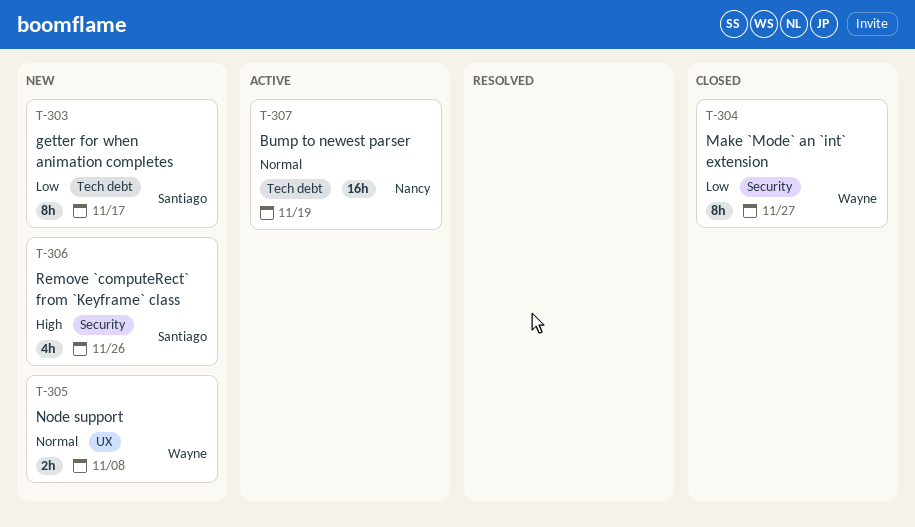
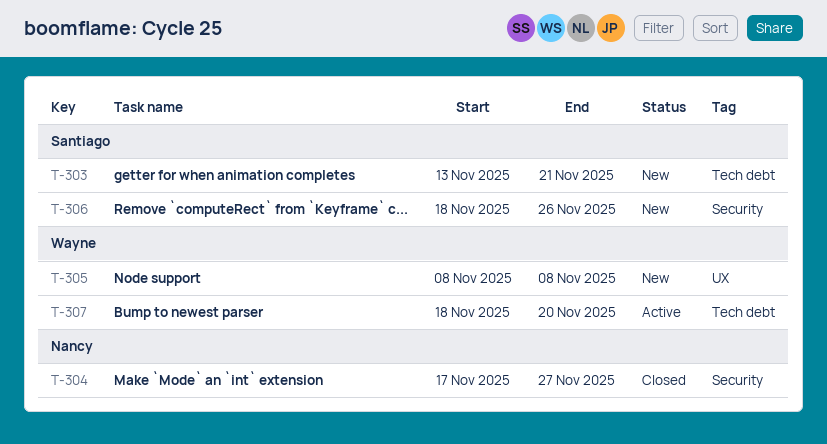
T-303, due: Nov 17 -> Nov 21
T-304, owner: Wayne -> Nancy
T-307, owner: Nancy -> Wayne
T-307, due: Nov 19 -> Nov 20

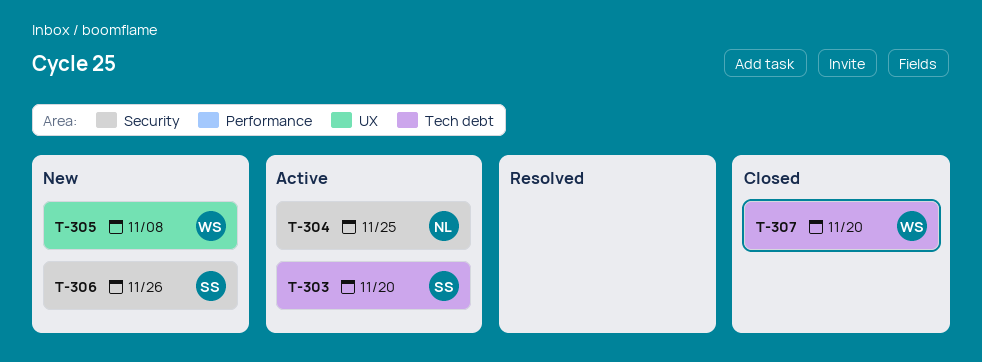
T-303, status: New -> Active
T-303, due: Nov 21 -> Nov 20
T-304, status: Closed -> Active
T-304, due: Nov 27 -> Nov 25
T-307, status: Active -> Closed

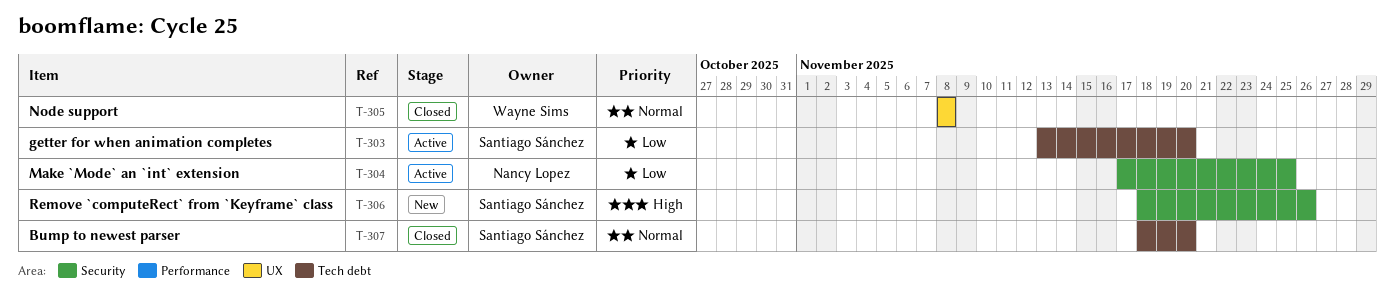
T-305, status: New -> Closed
T-307, owner: Wayne Sims -> Santiago Sánchez

